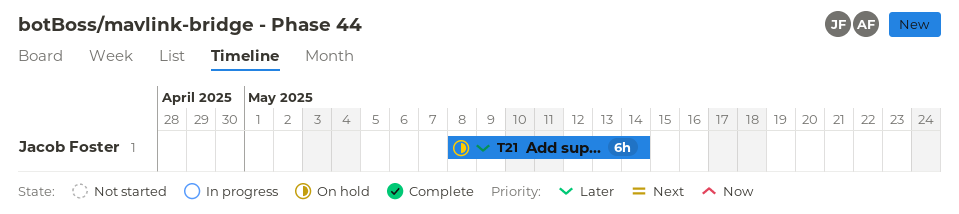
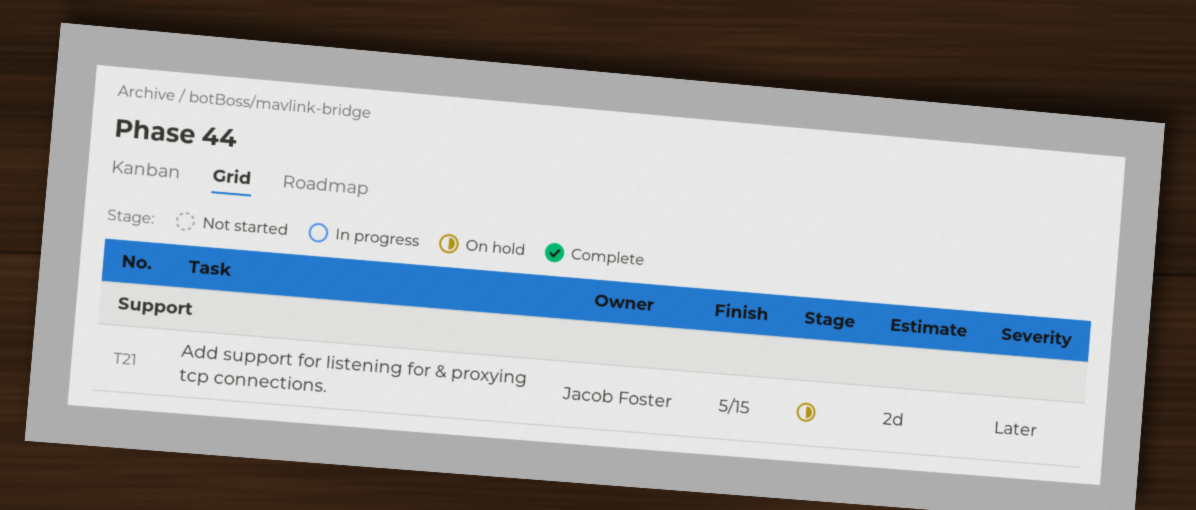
T21, estimate: 6h -> 2d
T21, due: May 14 -> May 15

